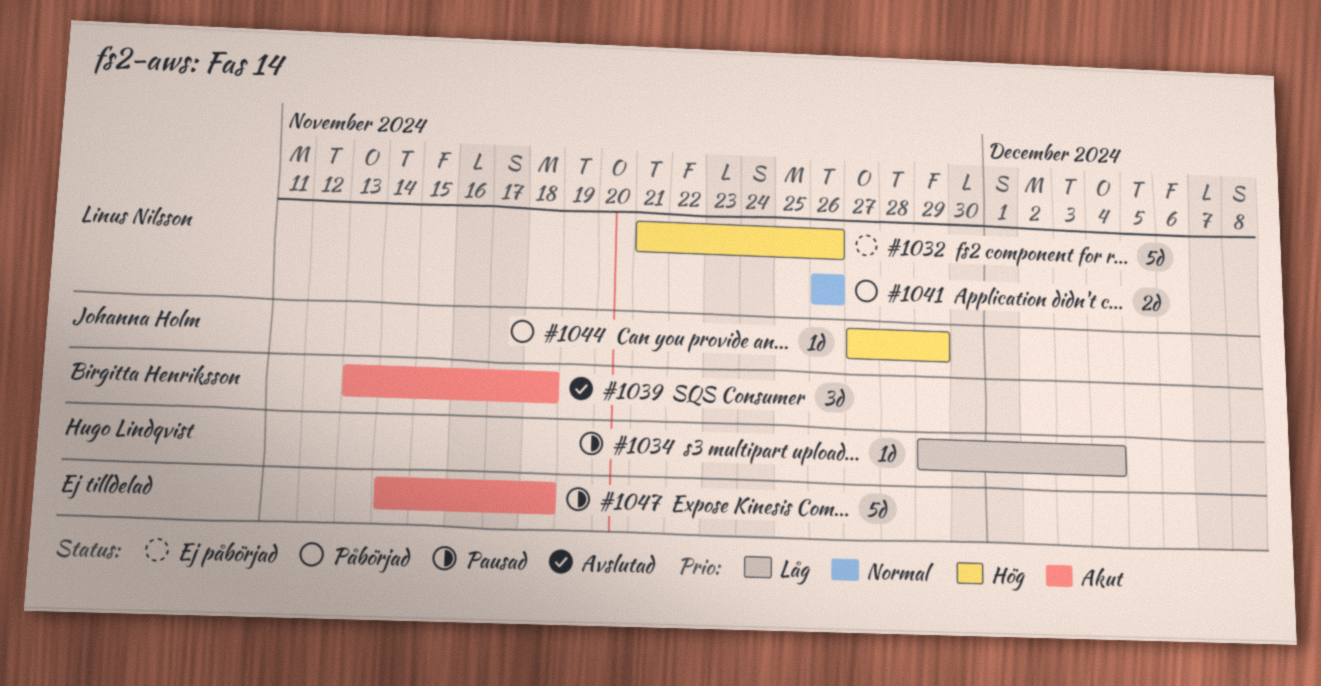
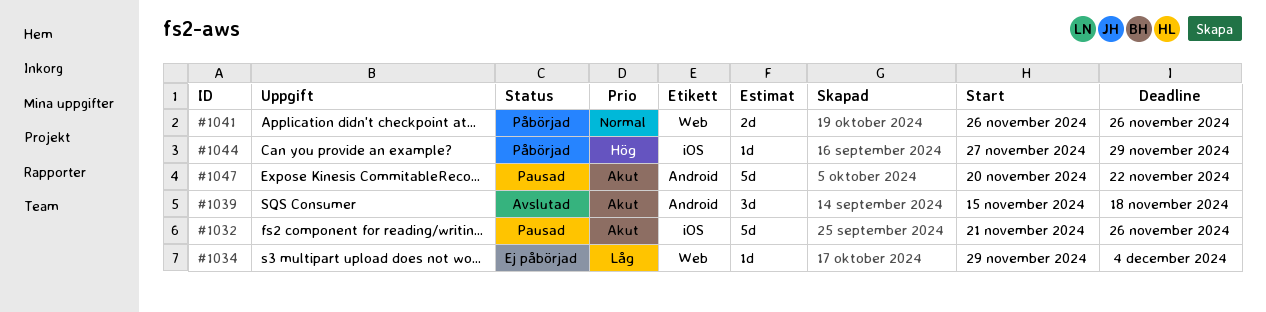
#1032, status: Ej påbörjad -> Pausad
#1032, priority: Hög -> Akut
#1034, status: Pausad -> Ej påbörjad
#1039, start: Nov 13 -> Nov 15
#1047, start: Nov 14 -> Nov 20
#1047, due: Nov 18 -> Nov 22

